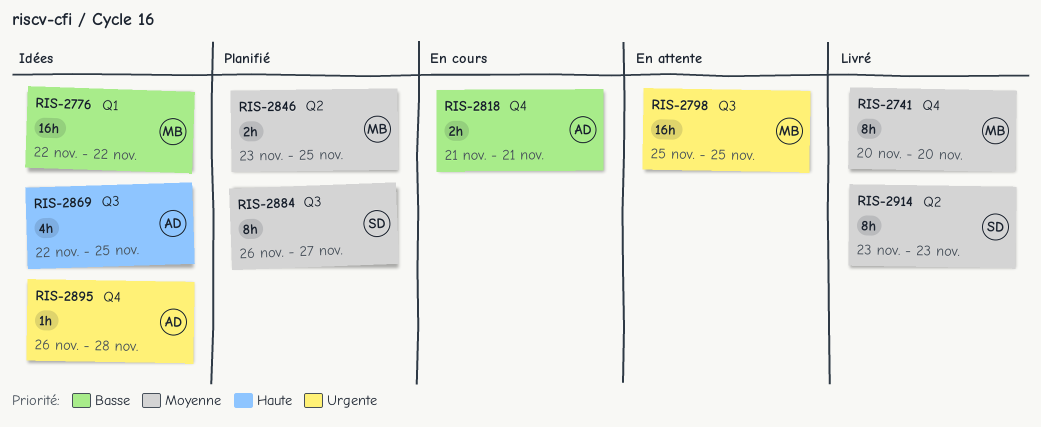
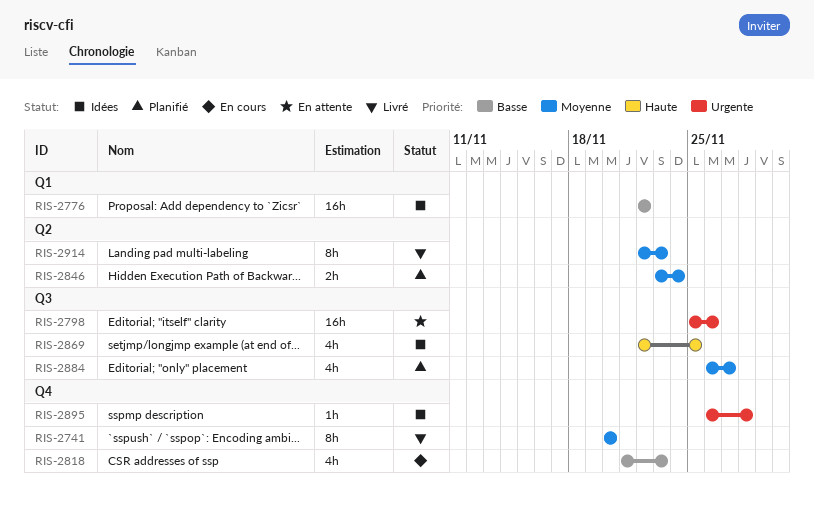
RIS-2798, due: Nov 25 -> Nov 26
RIS-2818, estimate: 2h -> 4h
RIS-2818, due: Nov 21 -> Nov 23
RIS-2846, due: Nov 25 -> Nov 24
RIS-2884, estimate: 8h -> 4h
RIS-2914, start: Nov 23 -> Nov 22

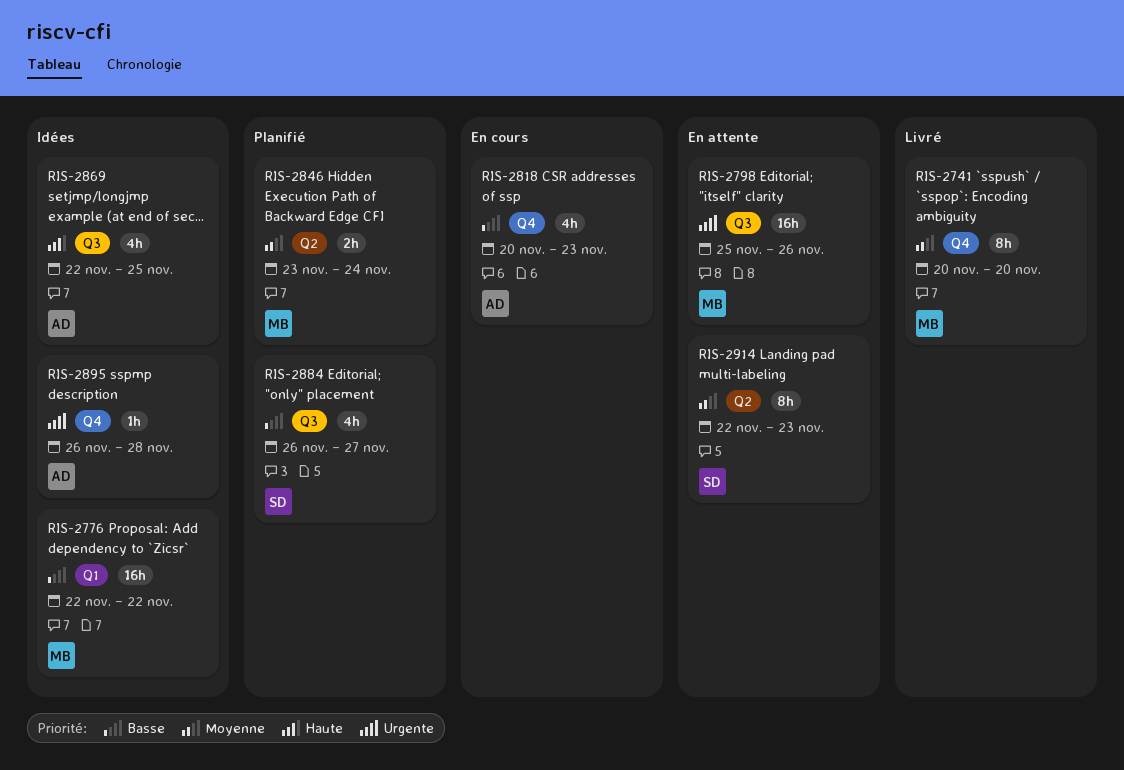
RIS-2818, start: Nov 21 -> Nov 20
RIS-2884, priority: Moyenne -> Basse
RIS-2914, status: Livré -> En attente

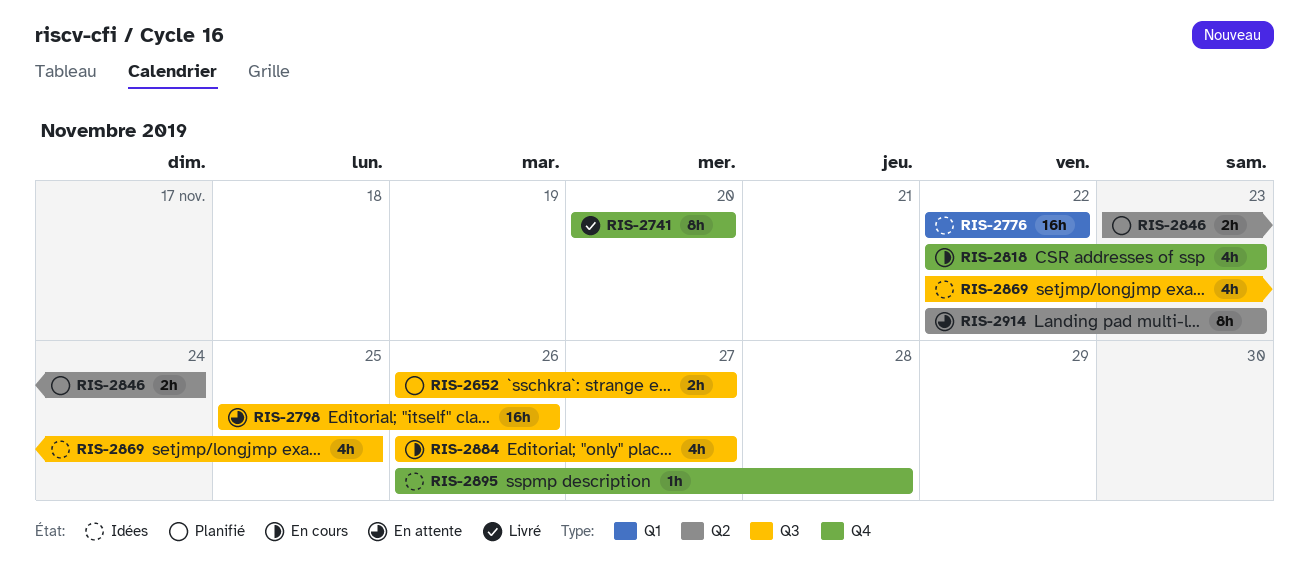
RIS-2652: none -> present
RIS-2818, start: Nov 20 -> Nov 22
RIS-2884, status: Planifié -> En cours

